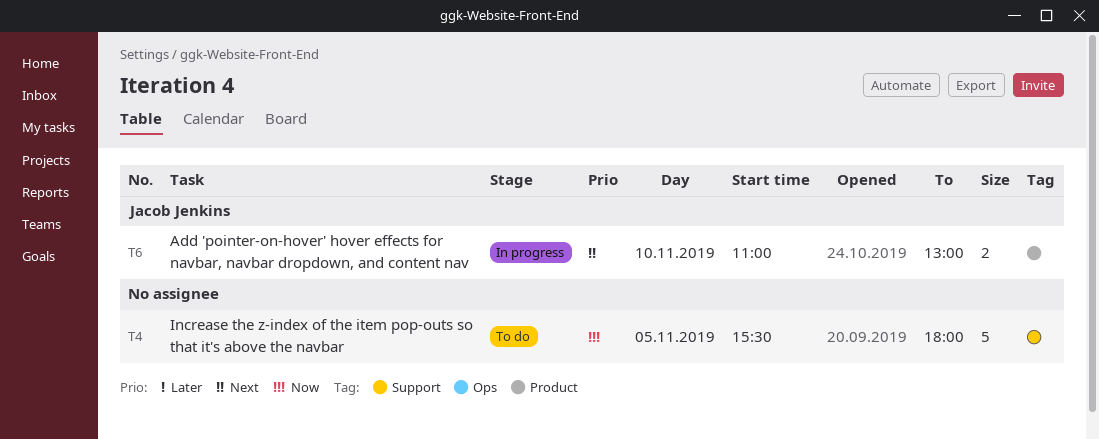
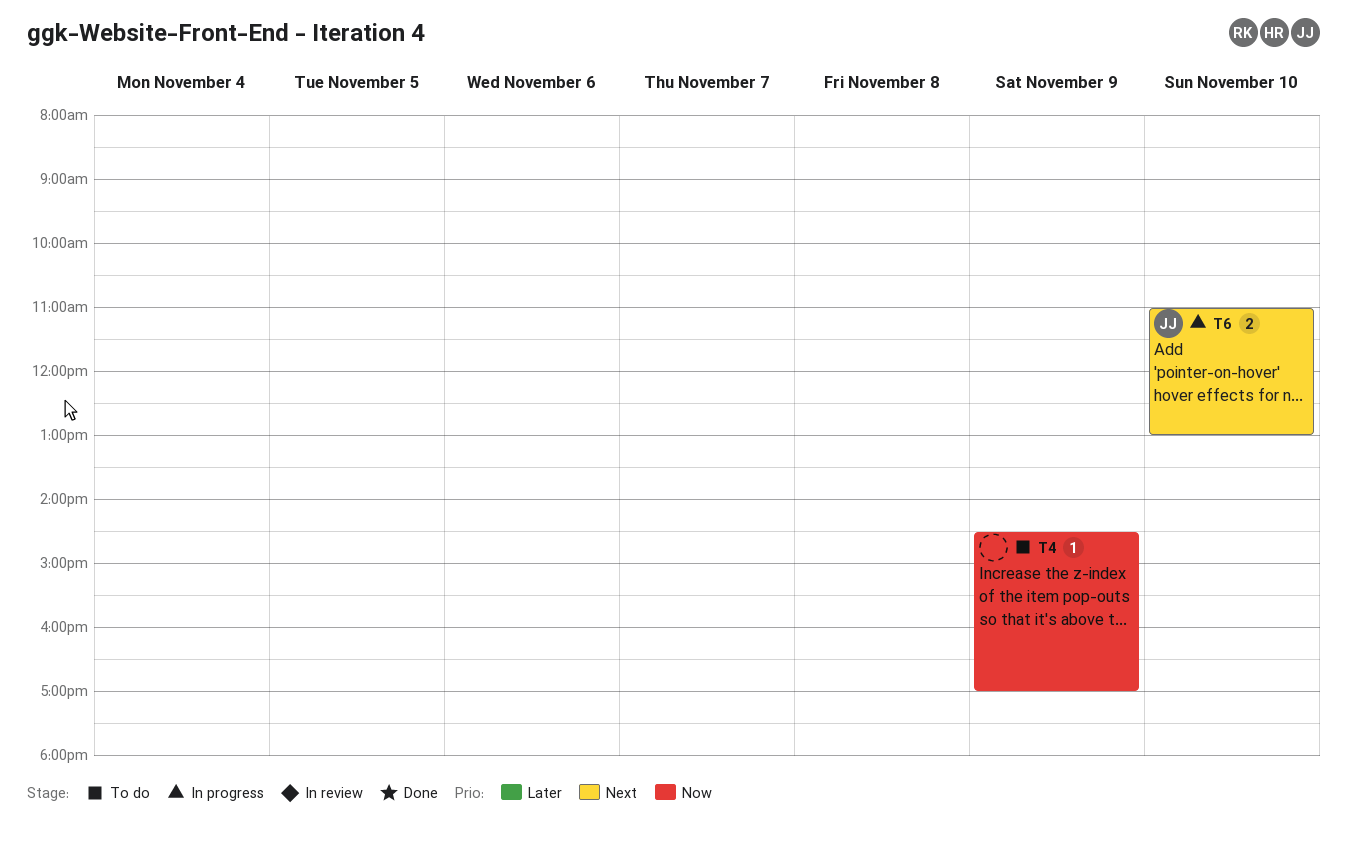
T4, estimate: 5 -> 1
T4, day: Nov 5 -> Nov 9
T4, begins: 15:30 -> 14:30
T4, ends: 18:00 -> 17:00

